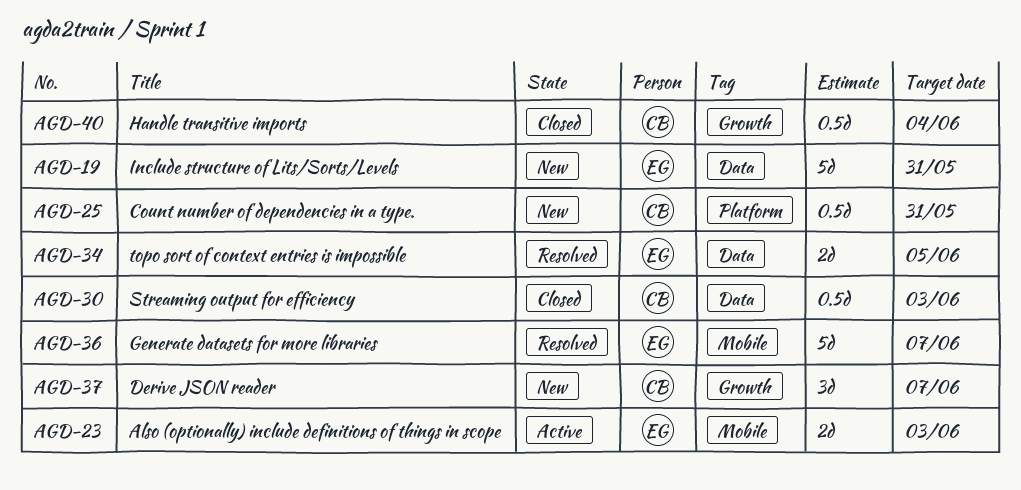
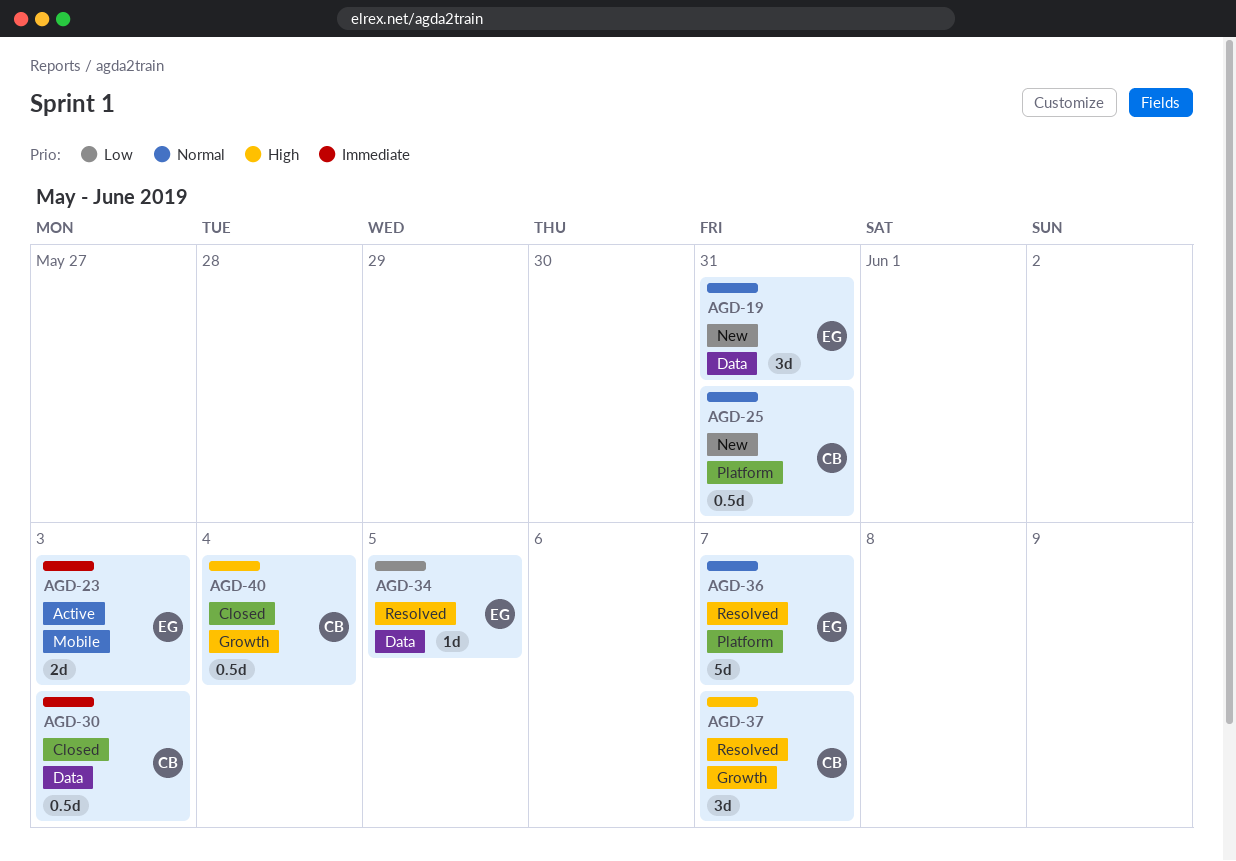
AGD-19, estimate: 5d -> 3d
AGD-34, estimate: 2d -> 1d
AGD-36, label: Mobile -> Platform
AGD-37, status: New -> Resolved

